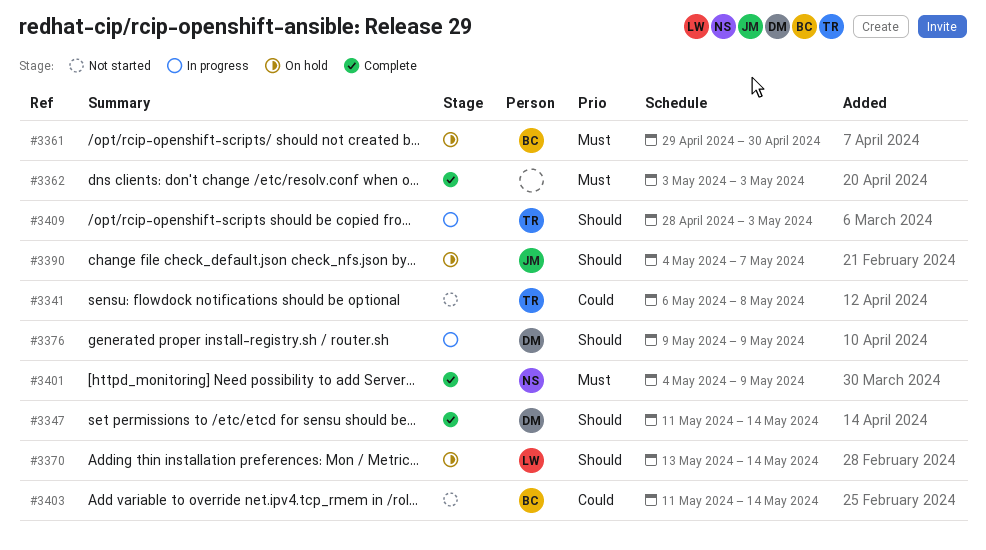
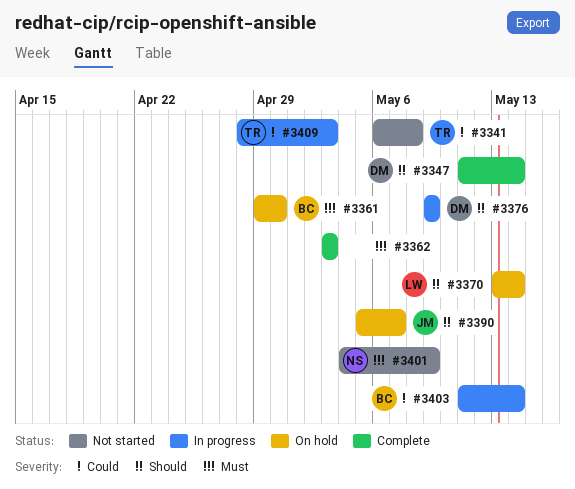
#3390, start: May 4 -> May 5
#3401, status: Complete -> Not started
#3403, status: Not started -> In progress
#3409, priority: Should -> Could

